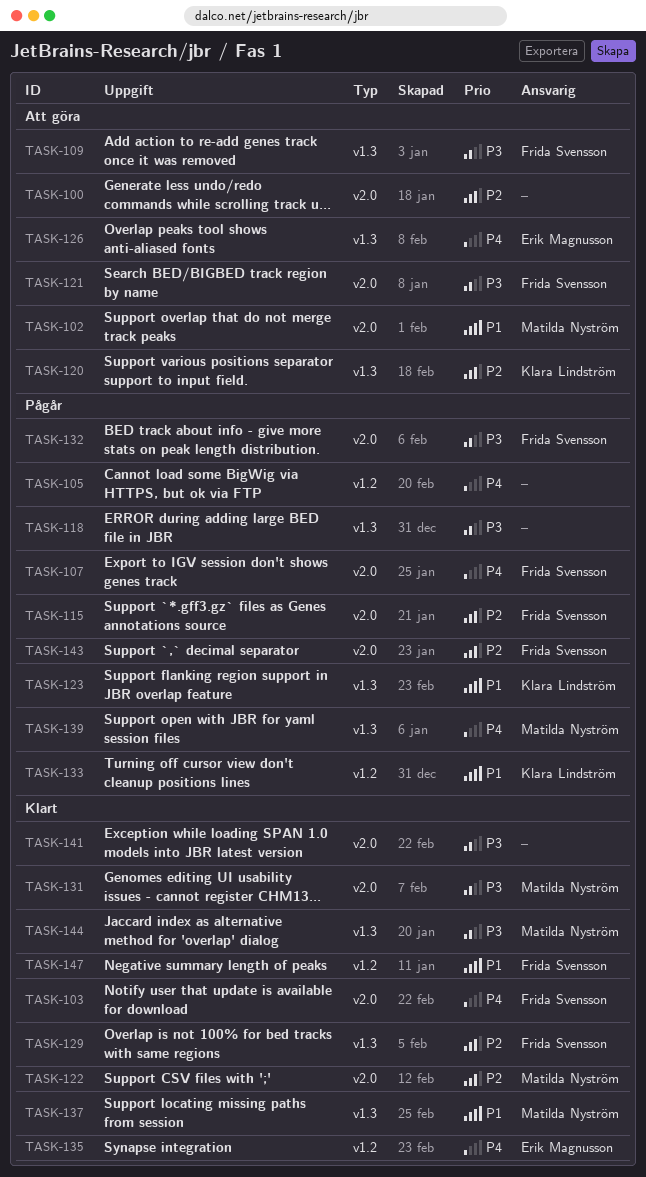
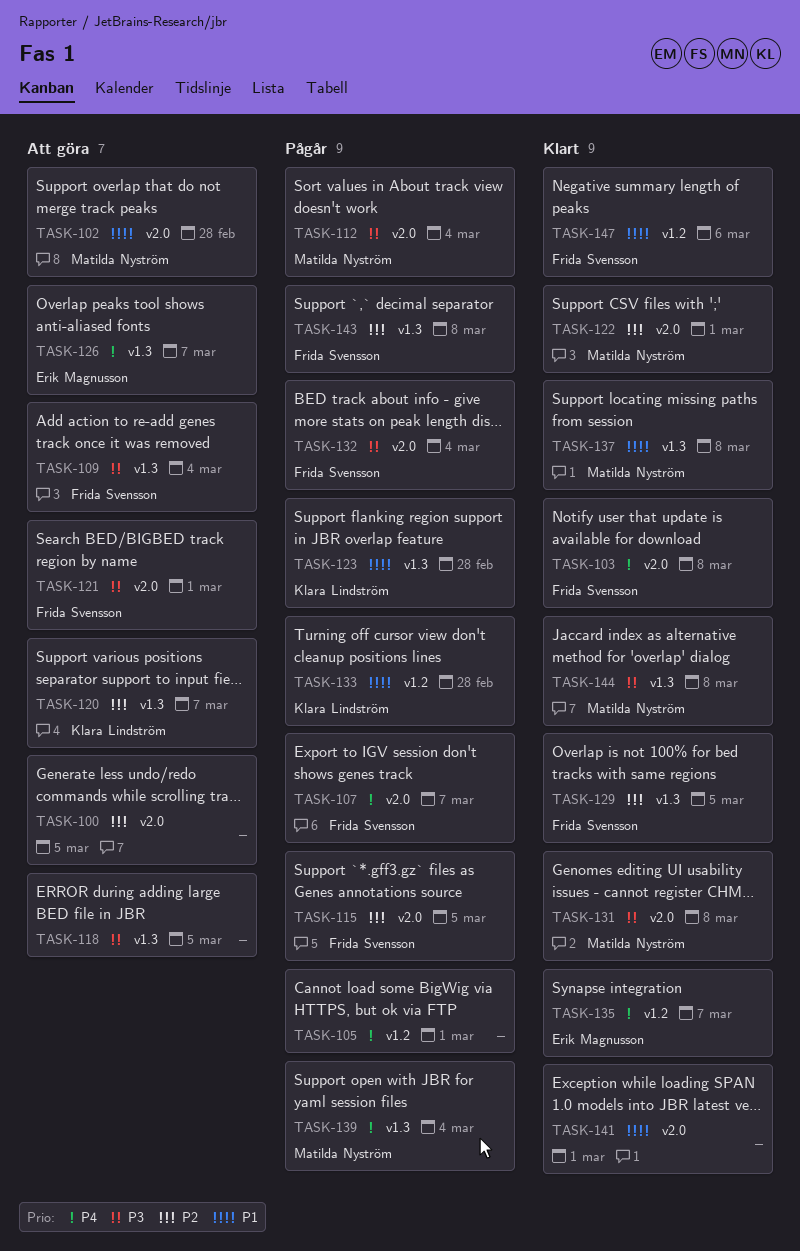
TASK-112: none -> present
TASK-118, status: Pågår -> Att göra
TASK-141, priority: P3 -> P1
TASK-143, label: v2.0 -> v1.3

